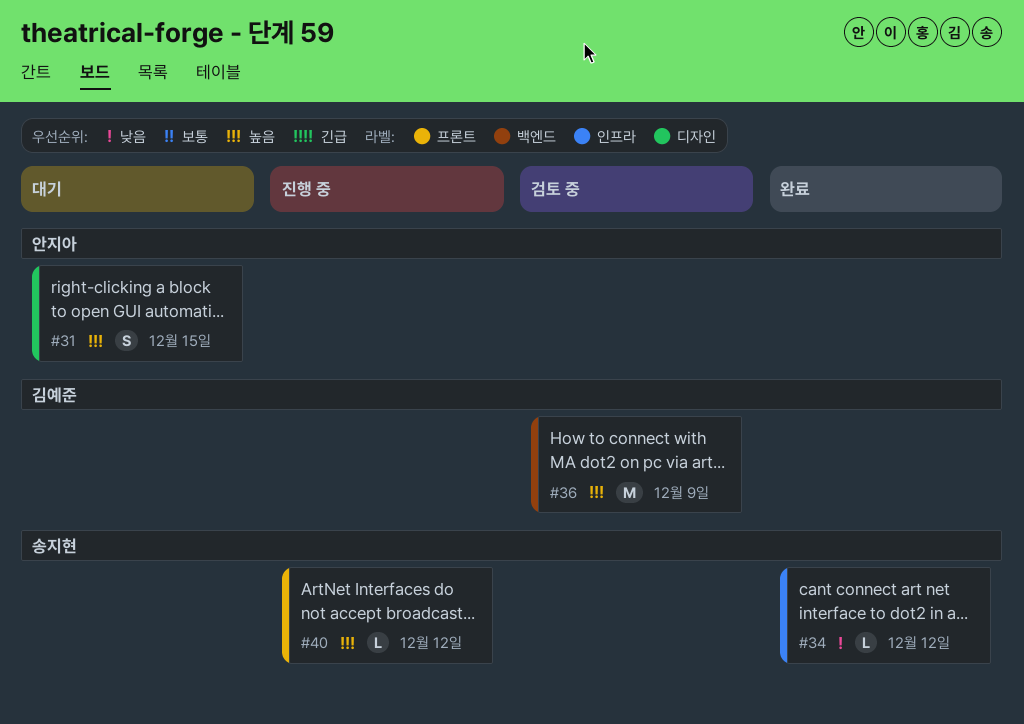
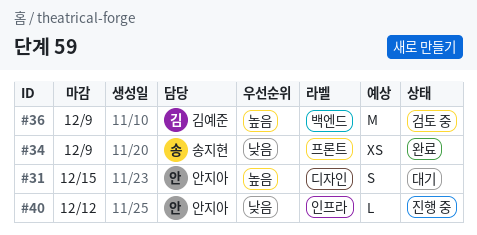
#34, label: 인프라 -> 프론트
#34, estimate: L -> XS
#34, due: Dec 12 -> Dec 9
#40, owner: 송지현 -> 안지아
#40, priority: 높음 -> 낮음
#40, label: 프론트 -> 인프라

